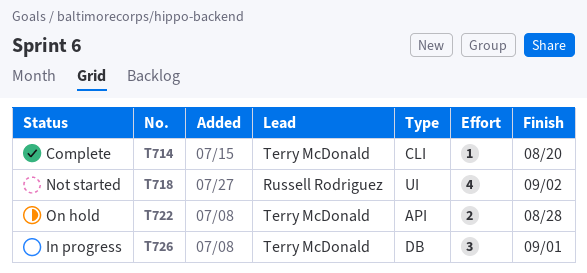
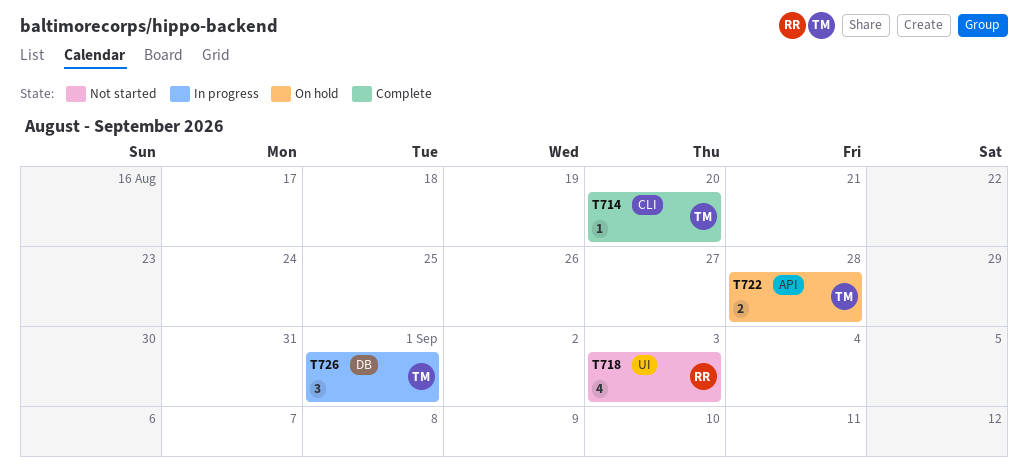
T718, due: Sep 2 -> Sep 3

